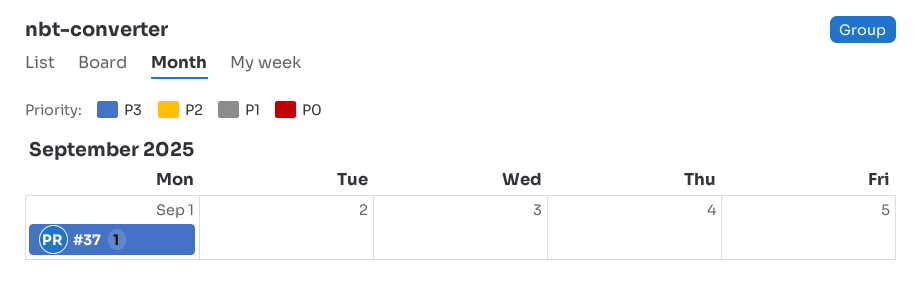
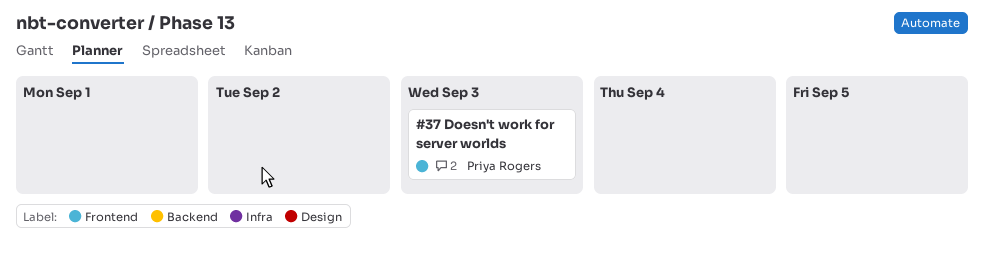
#37, due: Sep 1 -> Sep 3

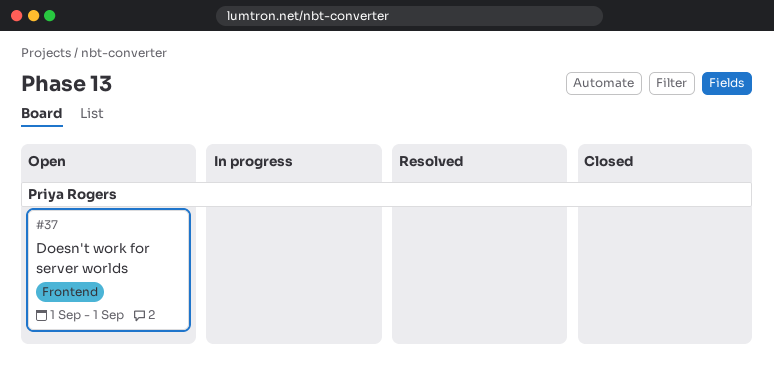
#37, due: Sep 3 -> Sep 1

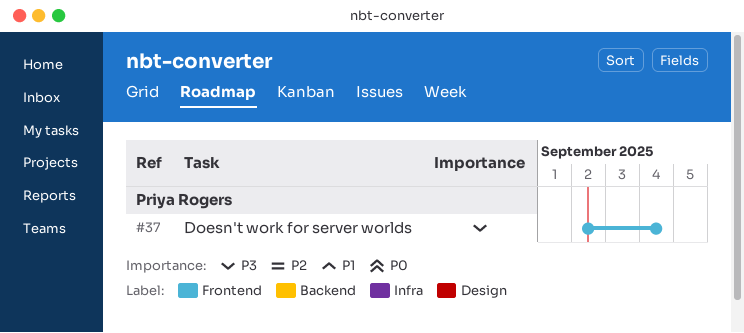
#37, start: Sep 1 -> Sep 2
#37, due: Sep 1 -> Sep 4

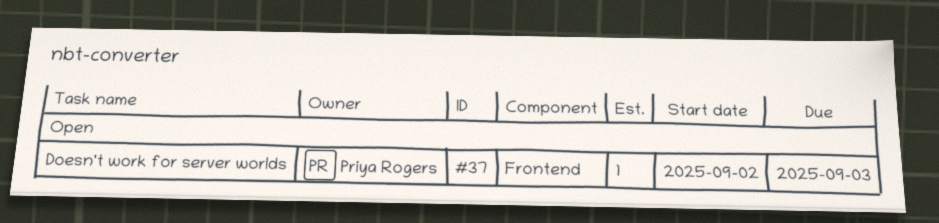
#37, due: Sep 4 -> Sep 3

